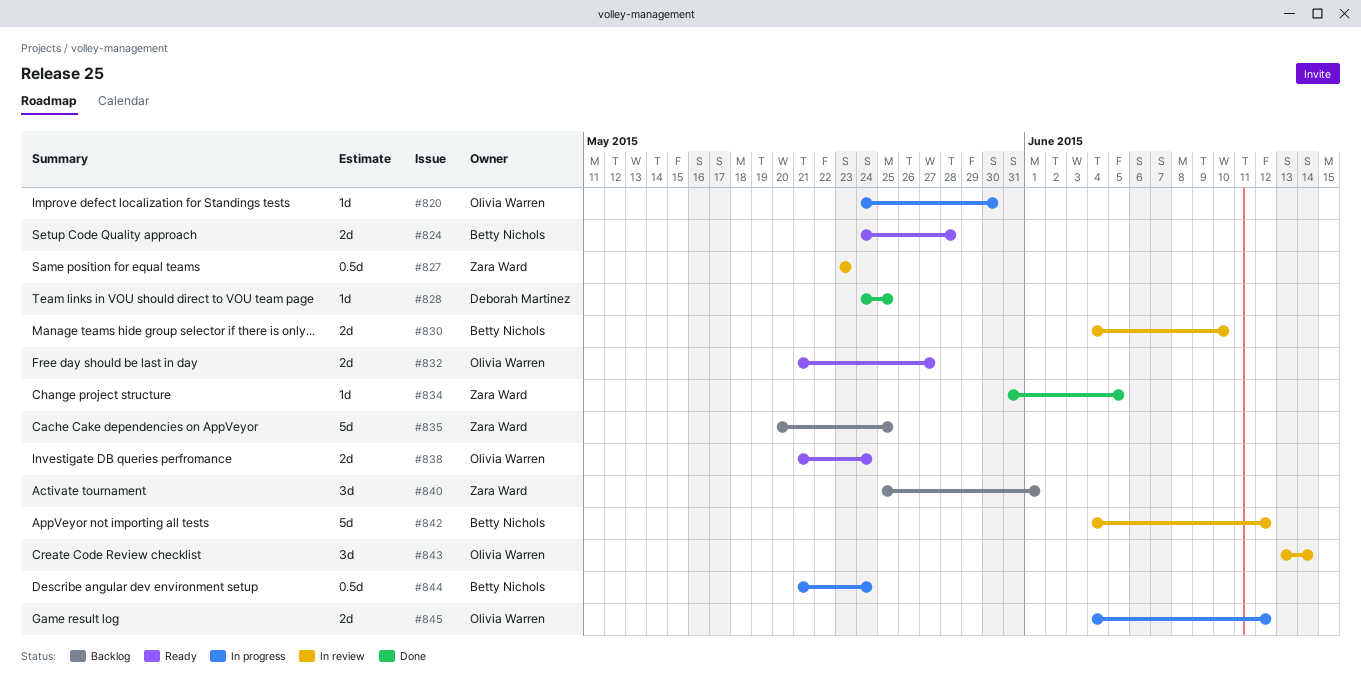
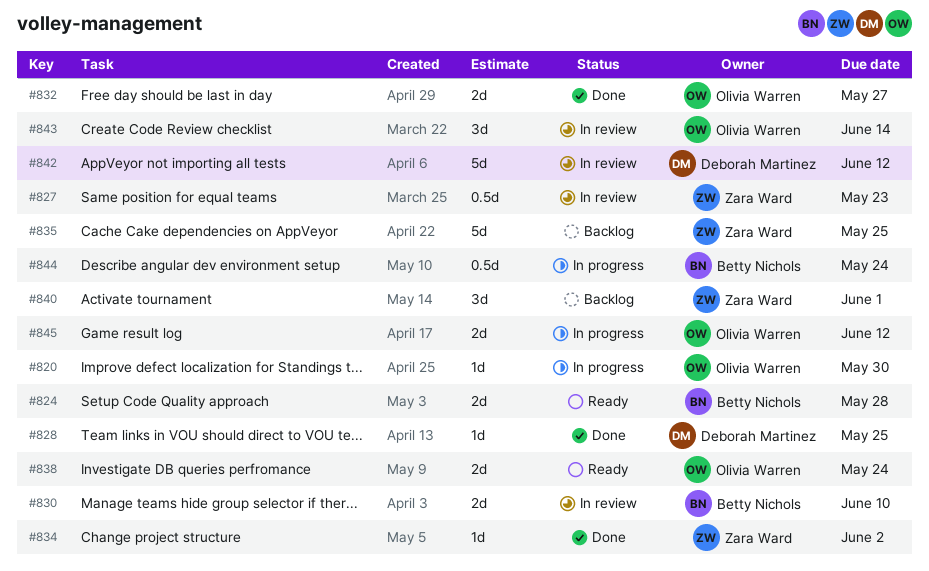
#832, status: Ready -> Done
#834, due: Jun 5 -> Jun 2
#842, owner: Betty Nichols -> Deborah Martinez

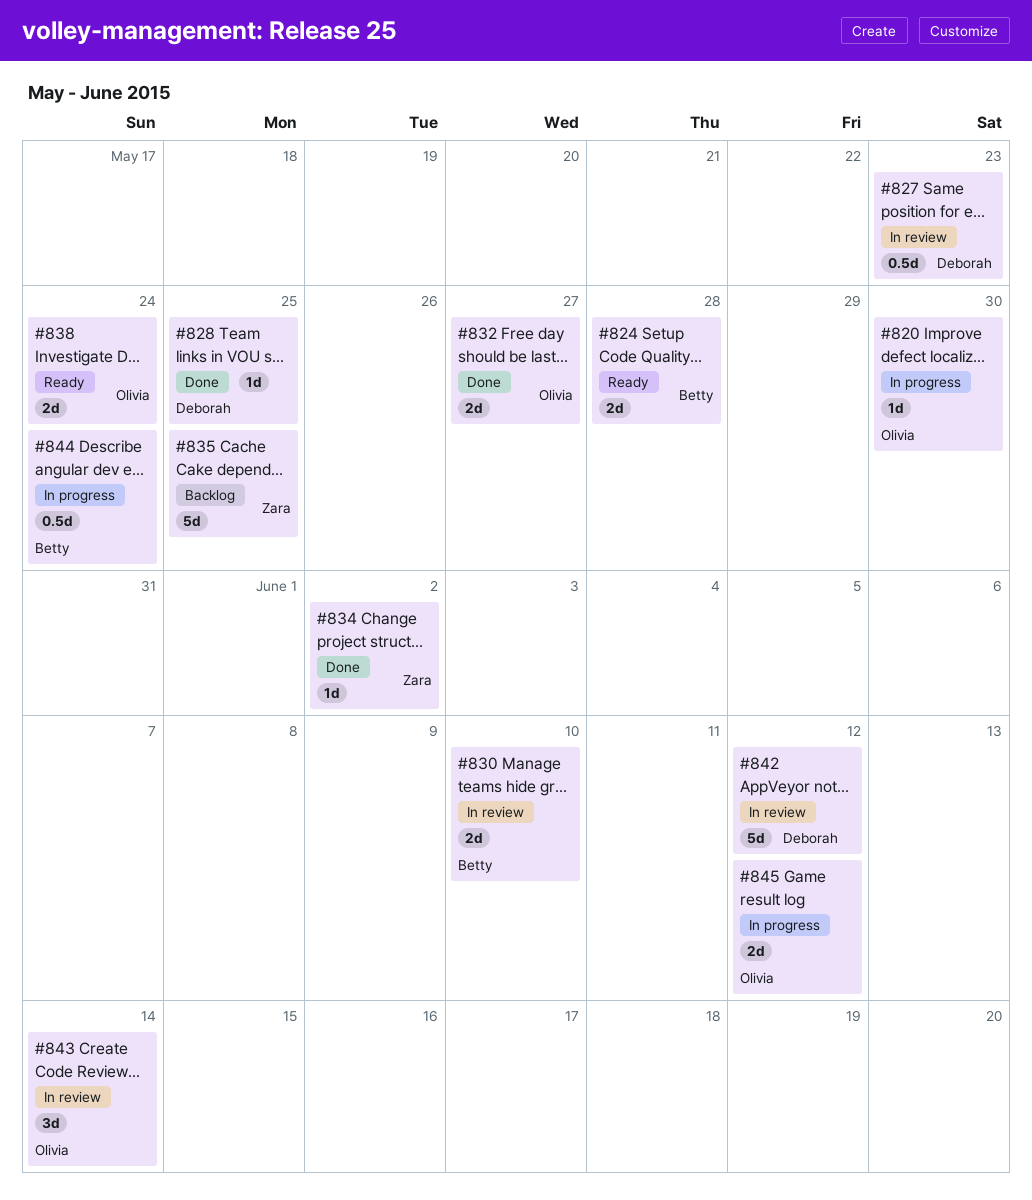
#827, owner: Zara Ward -> Deborah Martinez
#840: present -> none

